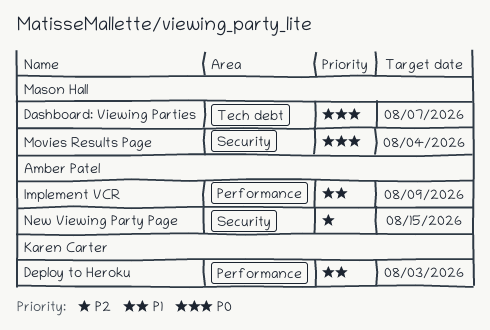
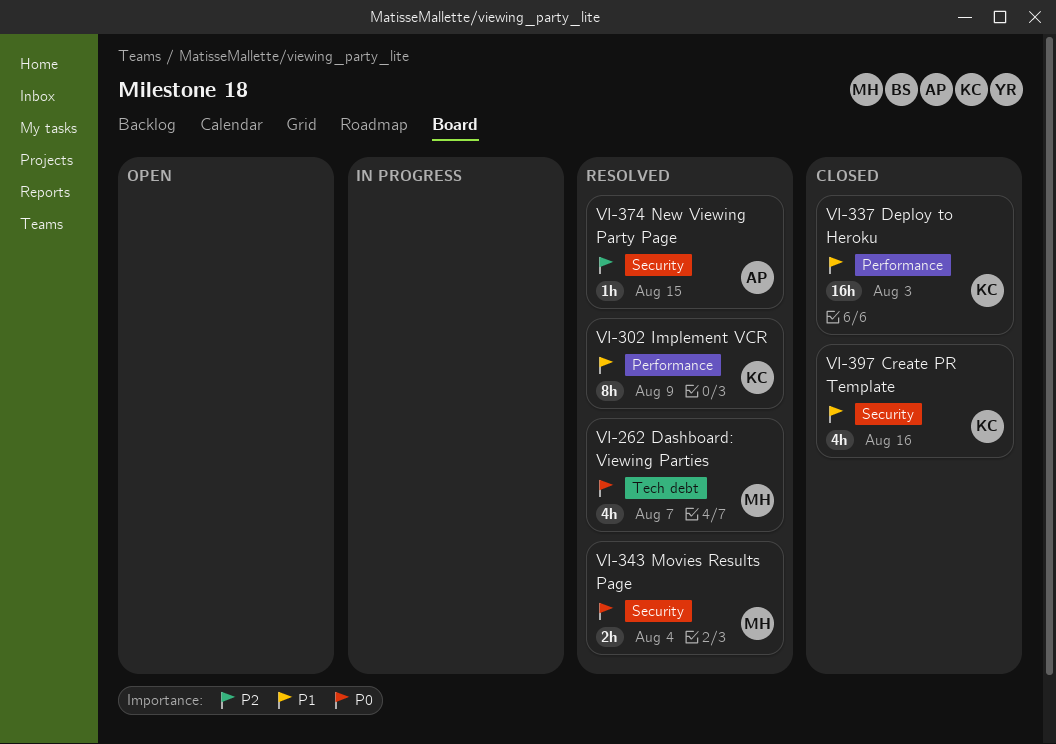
Create PR Template: none -> present
Implement VCR, owner: Amber Patel -> Karen Carter

